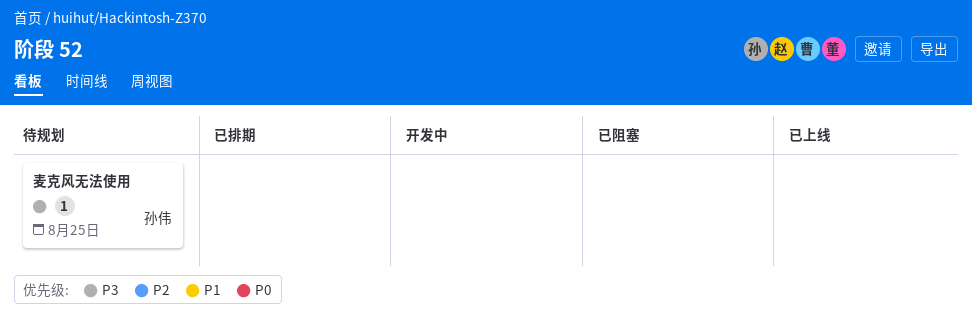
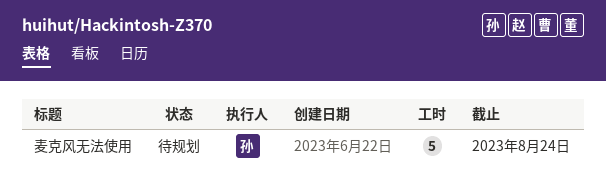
麦克风无法使用, estimate: 1 -> 5
麦克风无法使用, due: Aug 25 -> Aug 24

